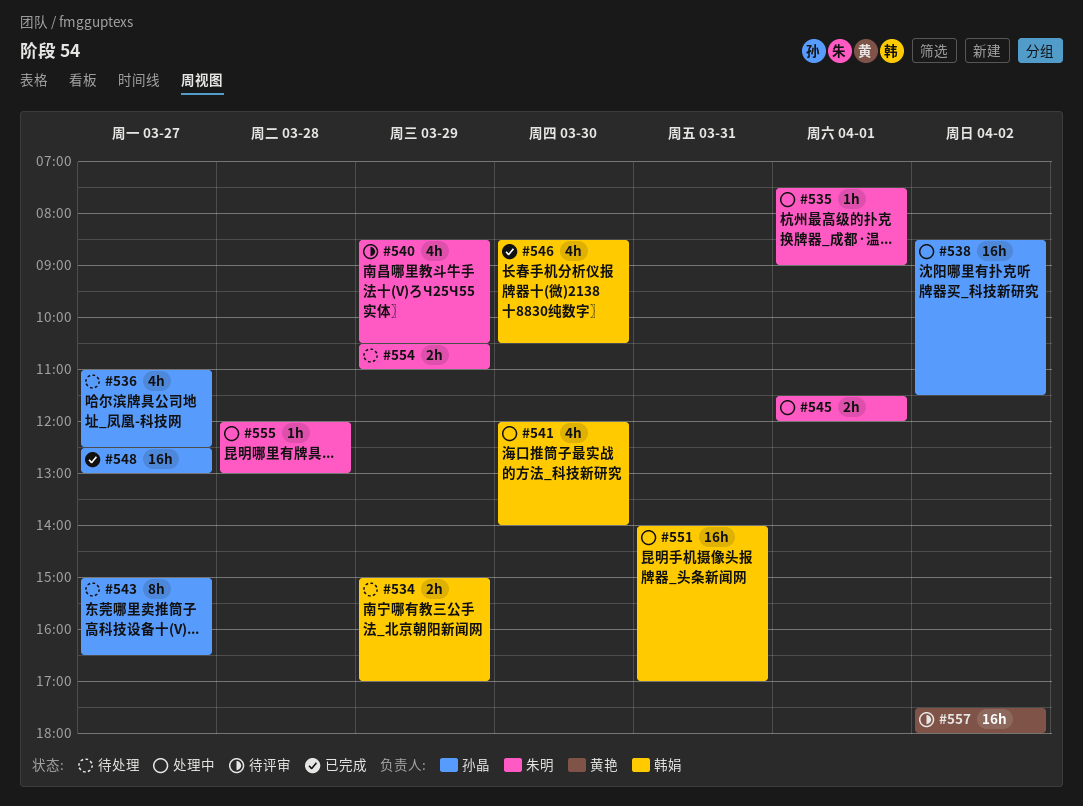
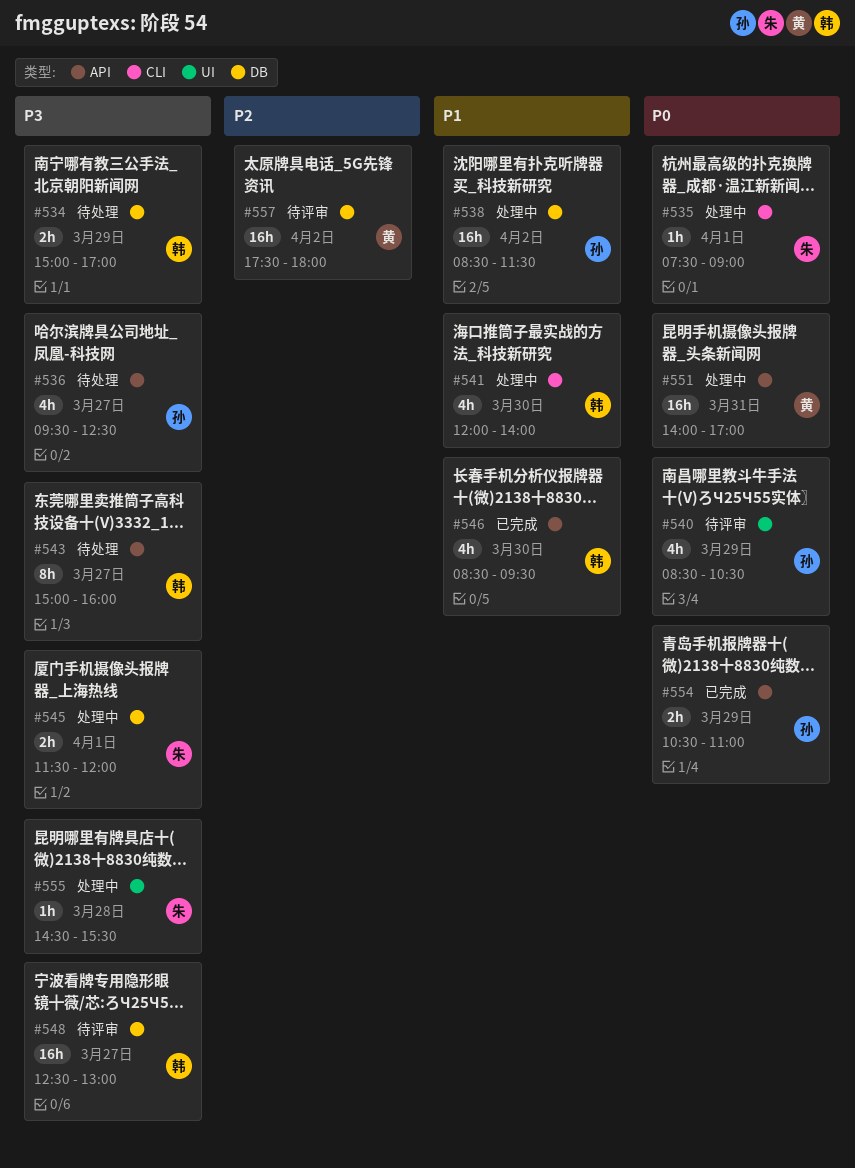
#536, begins: 11:00 -> 09:30
#540, owner: 朱明 -> 孙晶
#543, owner: 孙晶 -> 韩娟
#543, ends: 16:30 -> 16:00
#546, ends: 10:30 -> 09:30
#548, status: 已完成 -> 待评审
#548, owner: 孙晶 -> 韩娟
#551, owner: 韩娟 -> 黄艳
#554, status: 待处理 -> 已完成
#554, owner: 朱明 -> 孙晶
#555, begins: 12:00 -> 14:30
#555, ends: 13:00 -> 15:30

